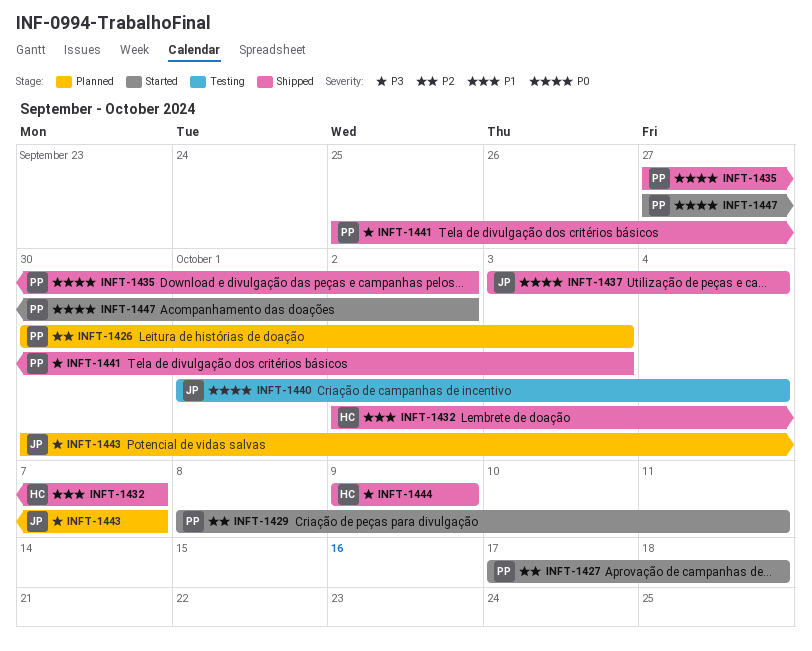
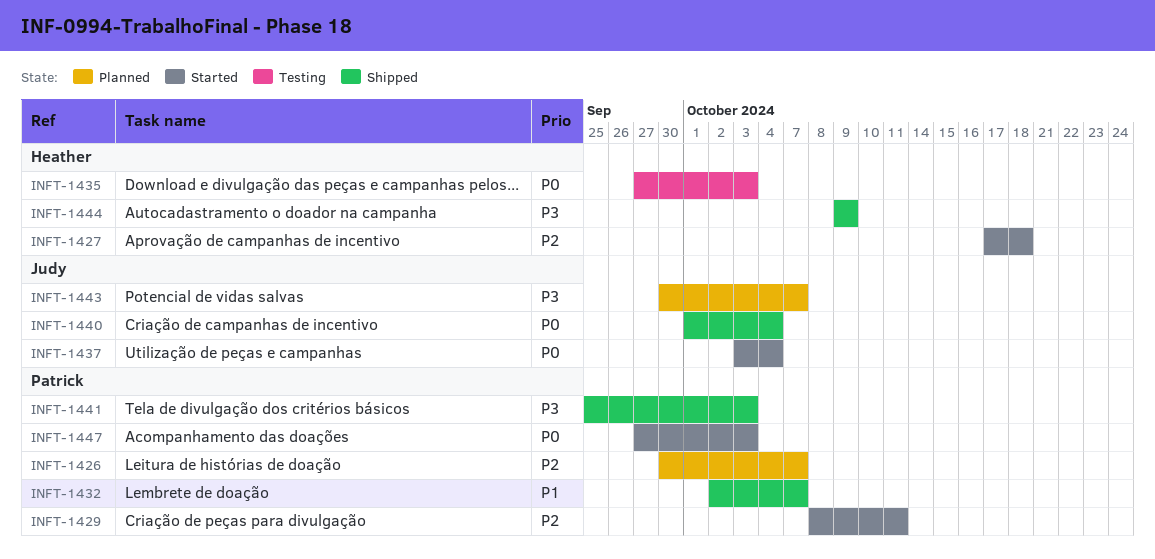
INFT-1426, due: Oct 3 -> Oct 7
INFT-1427, owner: Patrick -> Heather
INFT-1432, owner: Heather -> Patrick
INFT-1435, status: Shipped -> Testing
INFT-1435, owner: Patrick -> Heather
INFT-1435, due: Oct 2 -> Oct 3
INFT-1437, status: Shipped -> Started
INFT-1440, status: Testing -> Shipped
INFT-1447, due: Oct 2 -> Oct 3

